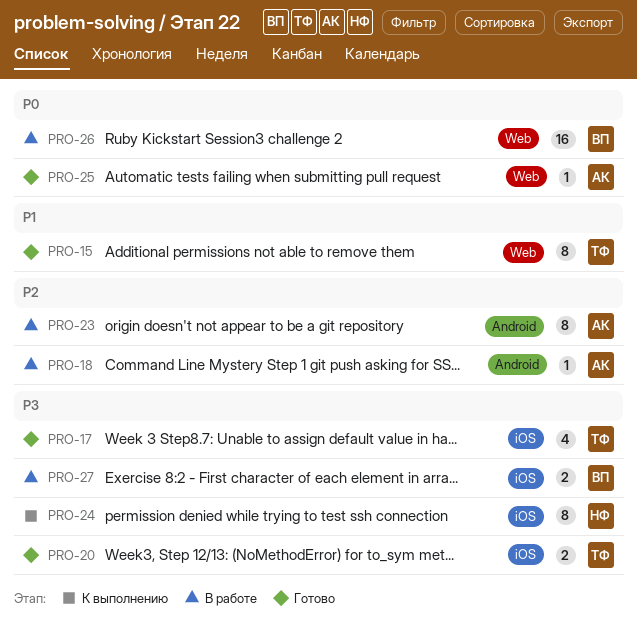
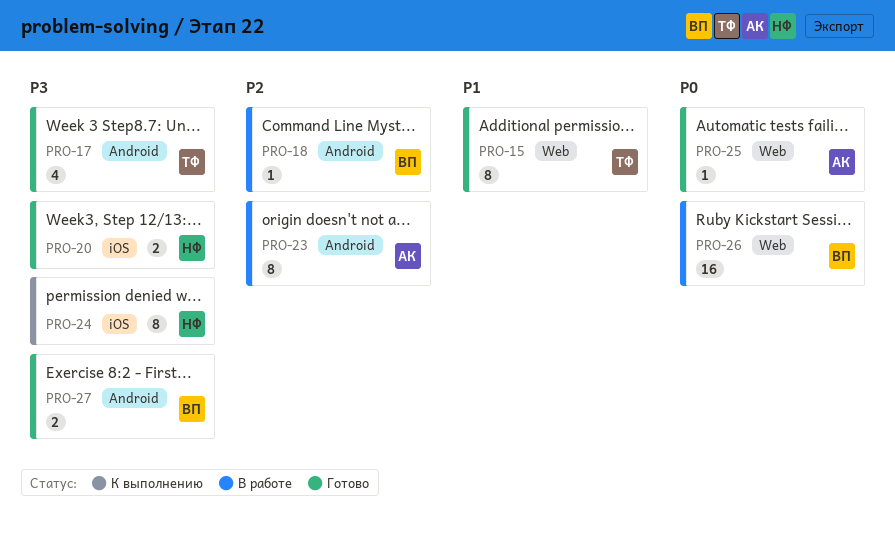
PRO-17, label: iOS -> Android
PRO-18, owner: АК -> ВП
PRO-20, owner: ТФ -> НФ
PRO-27, status: В работе -> Готово
PRO-27, label: iOS -> Android

